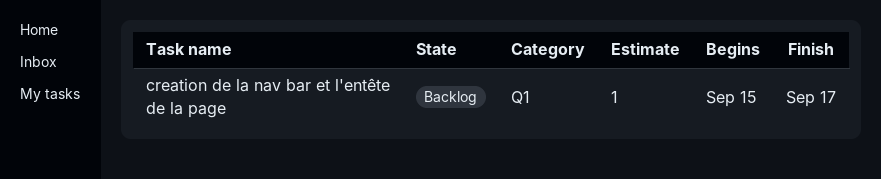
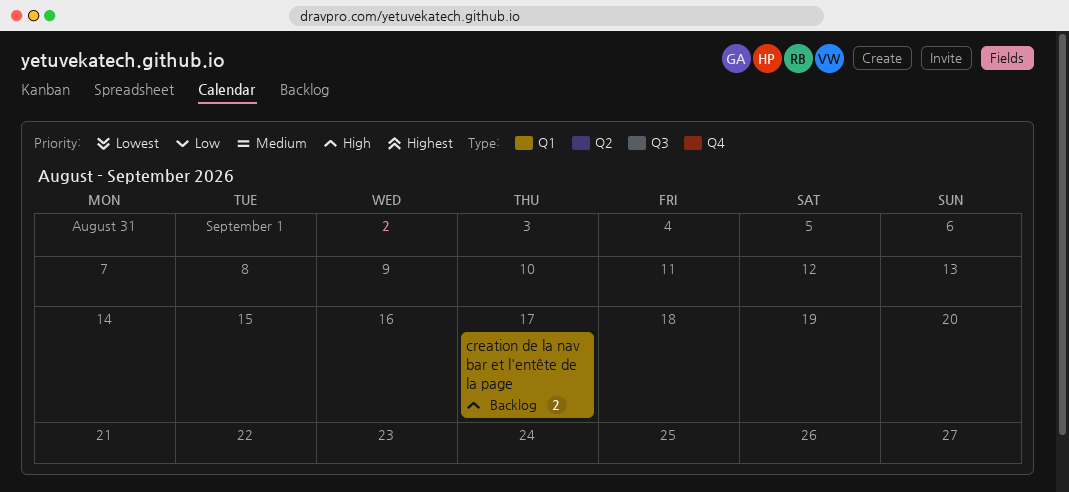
creation de la nav bar et l'entête de la page, estimate: 1 -> 2

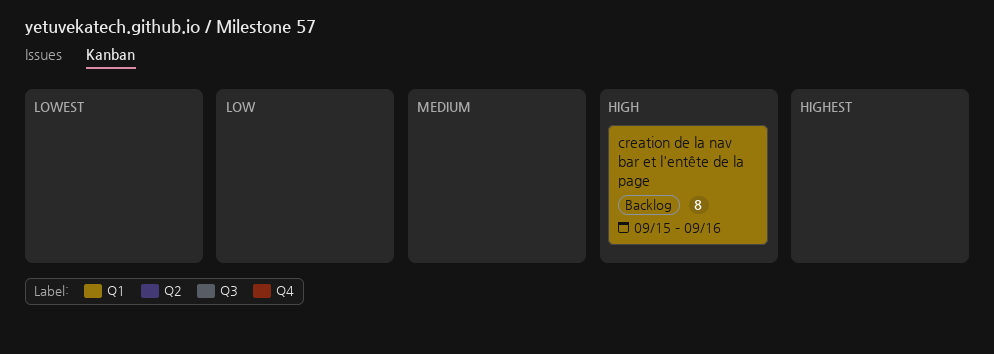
creation de la nav bar et l'entête de la page, estimate: 2 -> 8
creation de la nav bar et l'entête de la page, due: Sep 17 -> Sep 16

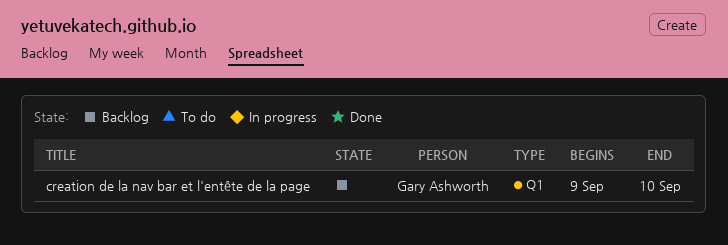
creation de la nav bar et l'entête de la page, start: Sep 15 -> Sep 9
creation de la nav bar et l'entête de la page, due: Sep 16 -> Sep 10

